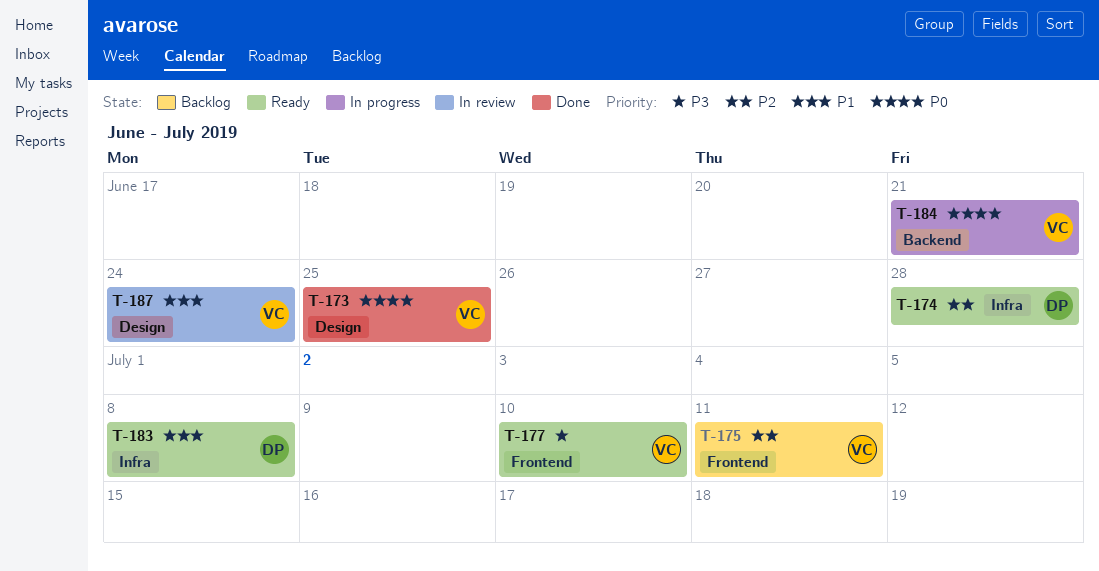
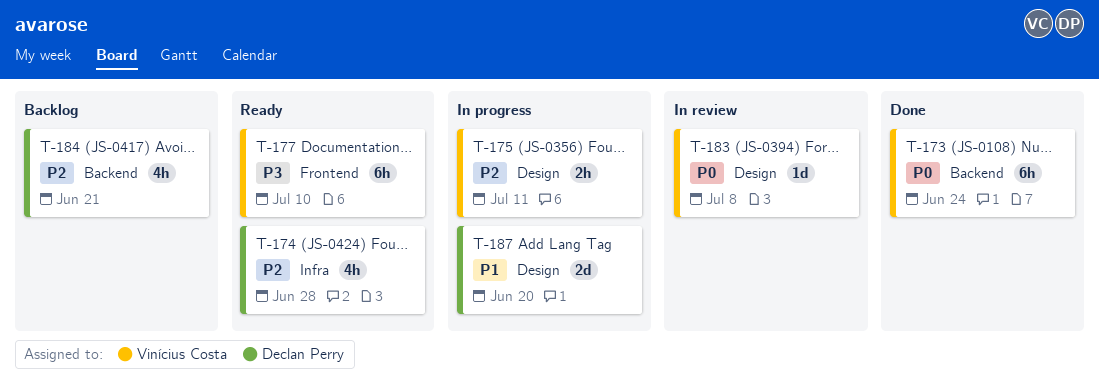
T-173, label: Design -> Backend
T-173, due: Jun 25 -> Jun 24
T-175, status: Backlog -> In progress
T-175, label: Frontend -> Design
T-183, status: Ready -> In review
T-183, owner: Declan Perry -> Vinícius Costa
T-183, priority: P1 -> P0
T-183, label: Infra -> Design
T-184, status: In progress -> Backlog
T-184, owner: Vinícius Costa -> Declan Perry
T-184, priority: P0 -> P2
T-187, status: In review -> In progress
T-187, owner: Vinícius Costa -> Declan Perry
T-187, due: Jun 24 -> Jun 20

